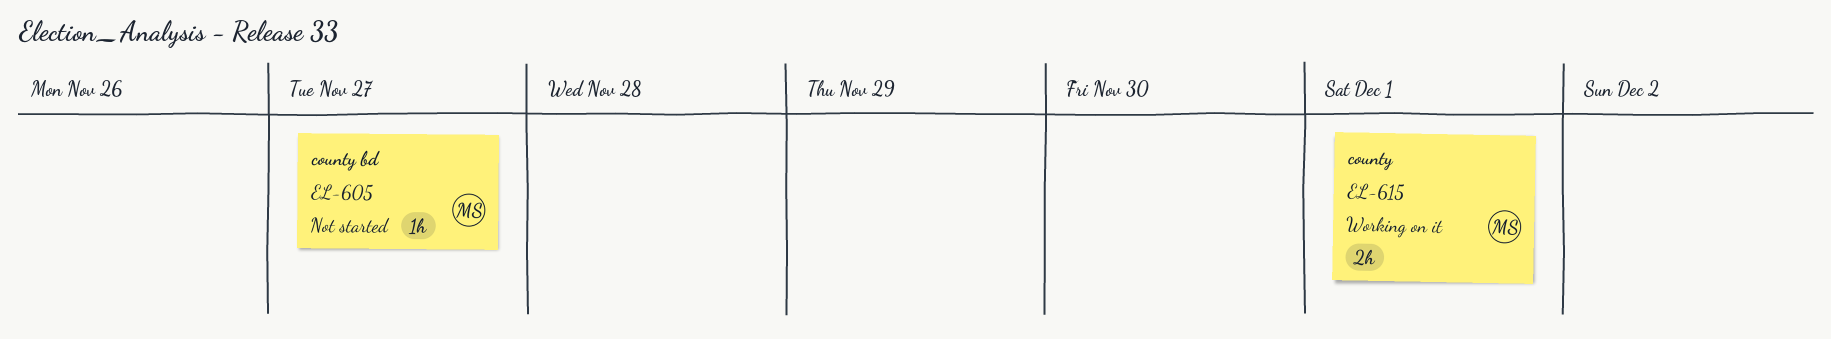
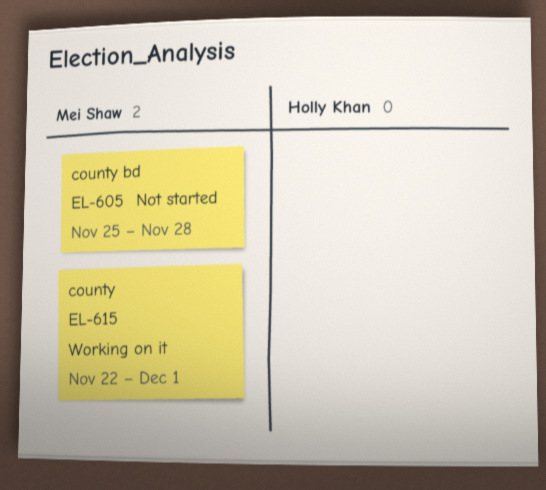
EL-605, due: Nov 27 -> Nov 28

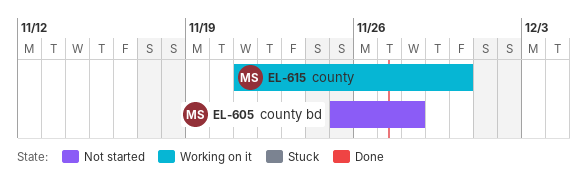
EL-615, start: Nov 22 -> Nov 21
EL-615, due: Dec 1 -> Nov 30

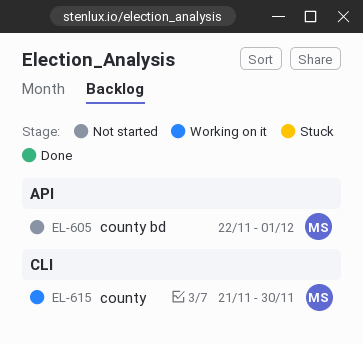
EL-605, start: Nov 25 -> Nov 22
EL-605, due: Nov 28 -> Dec 1

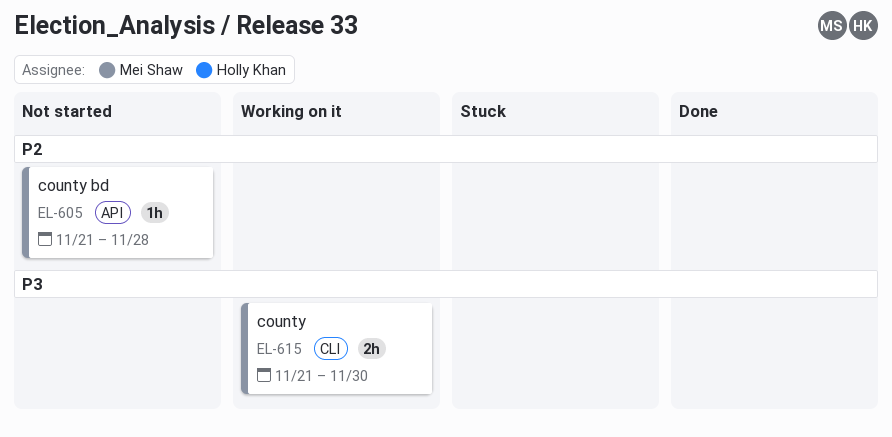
EL-605, start: Nov 22 -> Nov 21
EL-605, due: Dec 1 -> Nov 28

